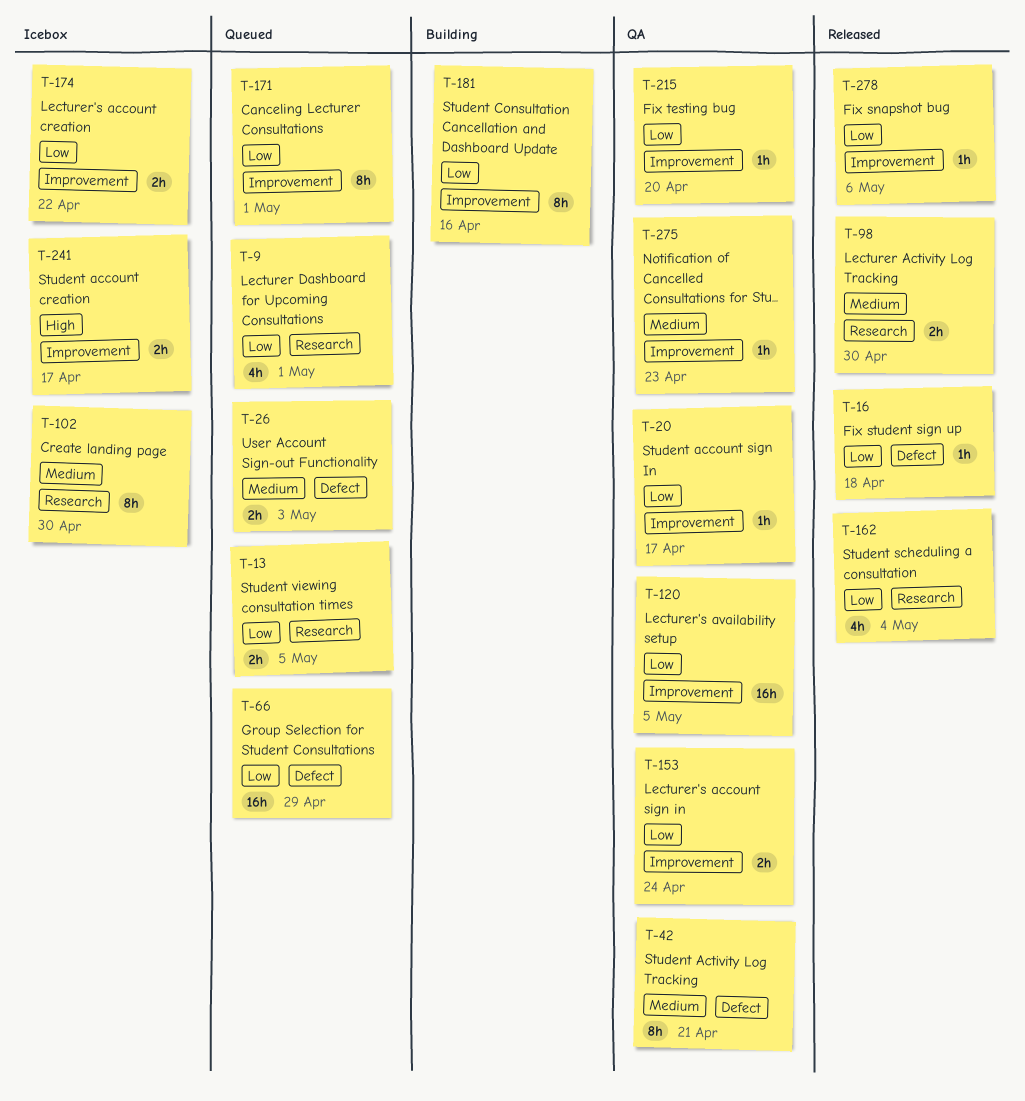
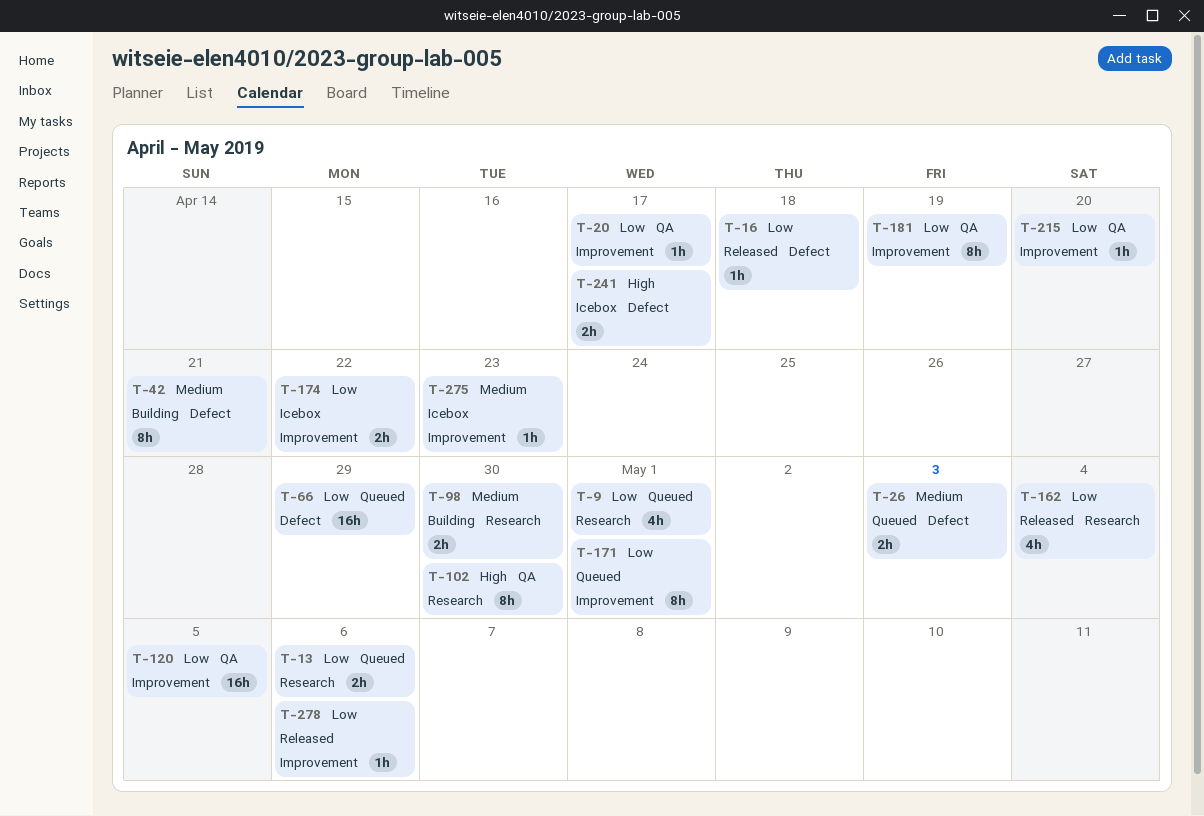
T-13, due: May 5 -> May 6
T-42, status: QA -> Building
T-98, status: Released -> Building
T-102, status: Icebox -> QA
T-102, priority: Medium -> High
T-153: present -> none
T-181, status: Building -> QA
T-181, due: Apr 16 -> Apr 19
T-241, label: Improvement -> Defect
T-275, status: QA -> Icebox

